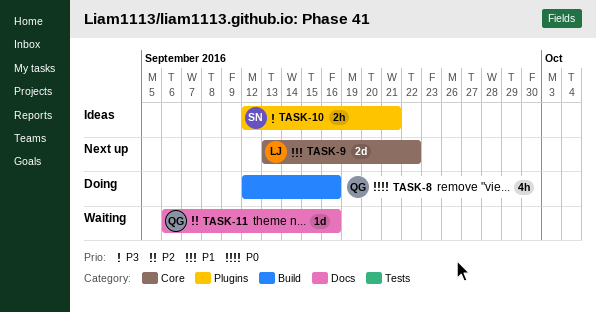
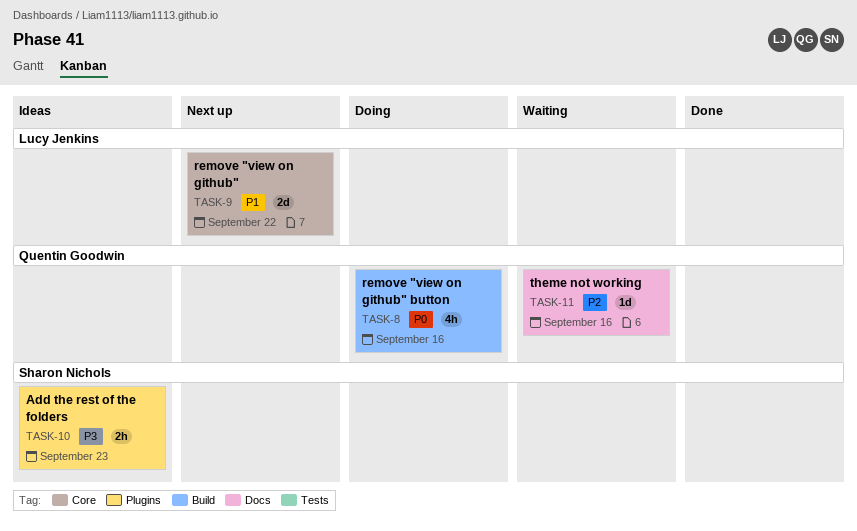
TASK-10, due: Sep 21 -> Sep 23

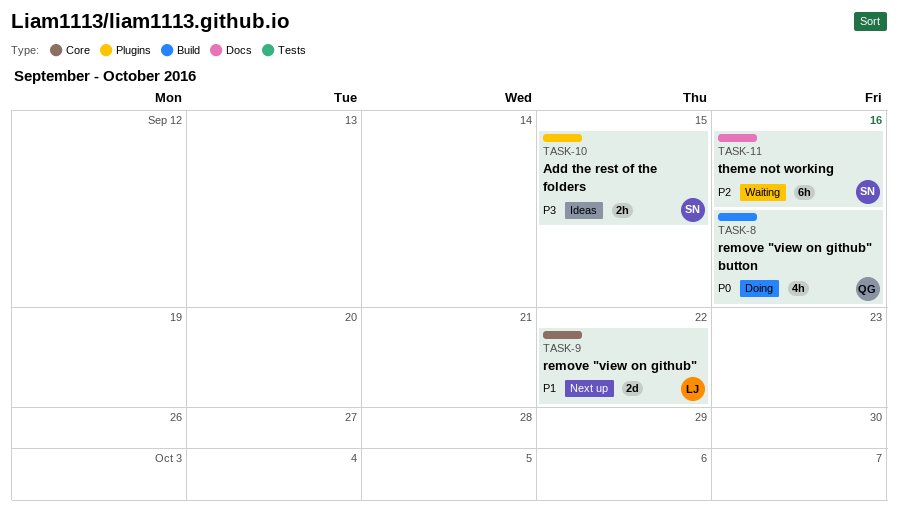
TASK-10, due: Sep 23 -> Sep 15
TASK-11, owner: Quentin Goodwin -> Sharon Nichols
TASK-11, estimate: 1d -> 6h

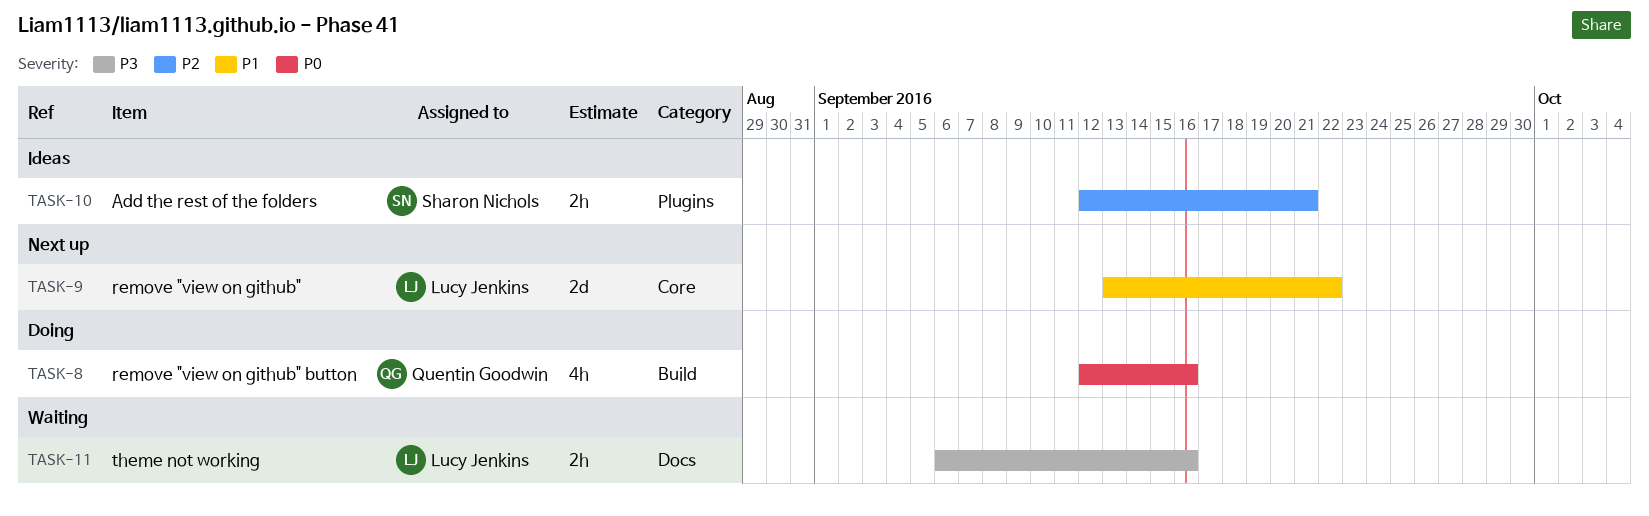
TASK-10, priority: P3 -> P2
TASK-10, due: Sep 15 -> Sep 21
TASK-11, owner: Sharon Nichols -> Lucy Jenkins
TASK-11, priority: P2 -> P3
TASK-11, estimate: 6h -> 2h

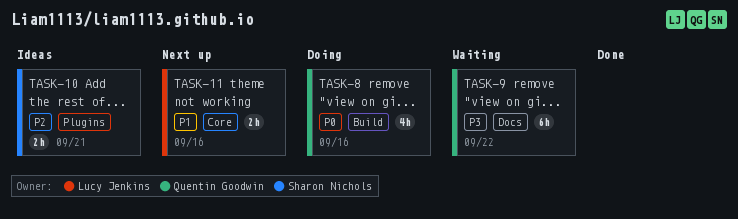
TASK-9, status: Next up -> Waiting
TASK-9, owner: Lucy Jenkins -> Quentin Goodwin
TASK-9, priority: P1 -> P3
TASK-9, label: Core -> Docs
TASK-9, estimate: 2d -> 6h
TASK-11, status: Waiting -> Next up
TASK-11, priority: P3 -> P1
TASK-11, label: Docs -> Core

